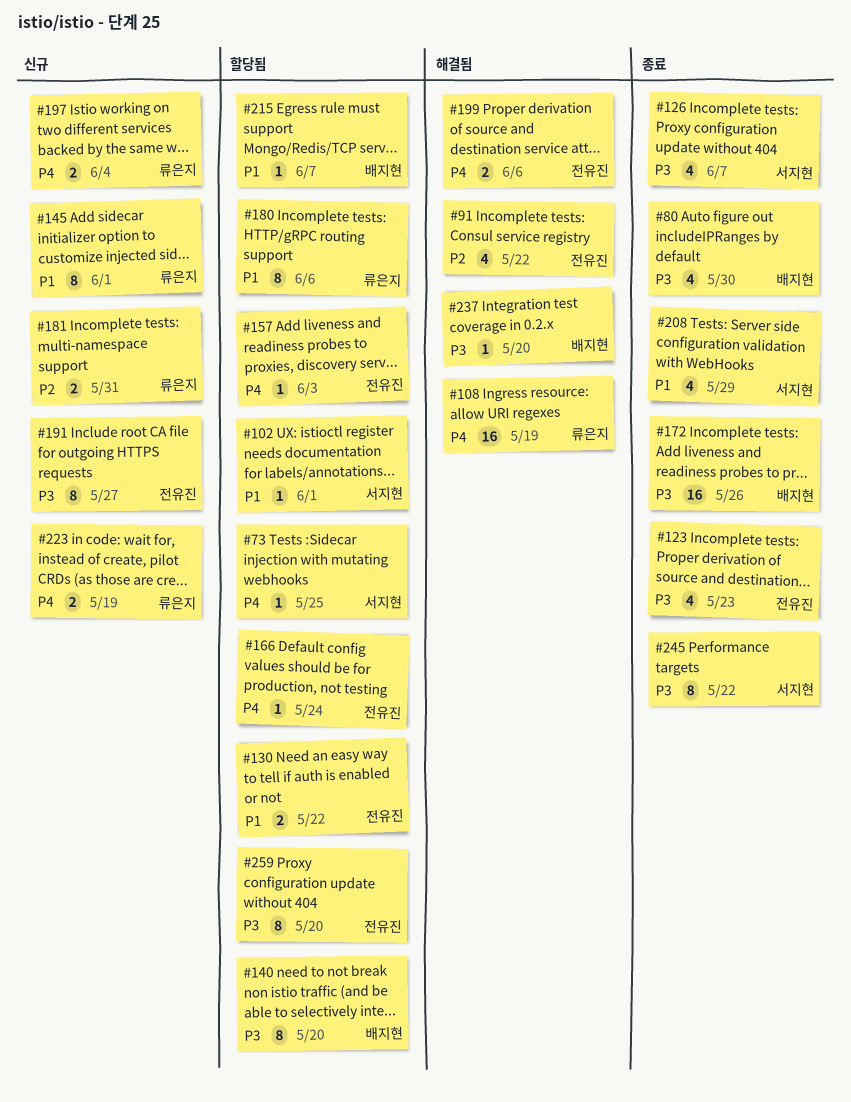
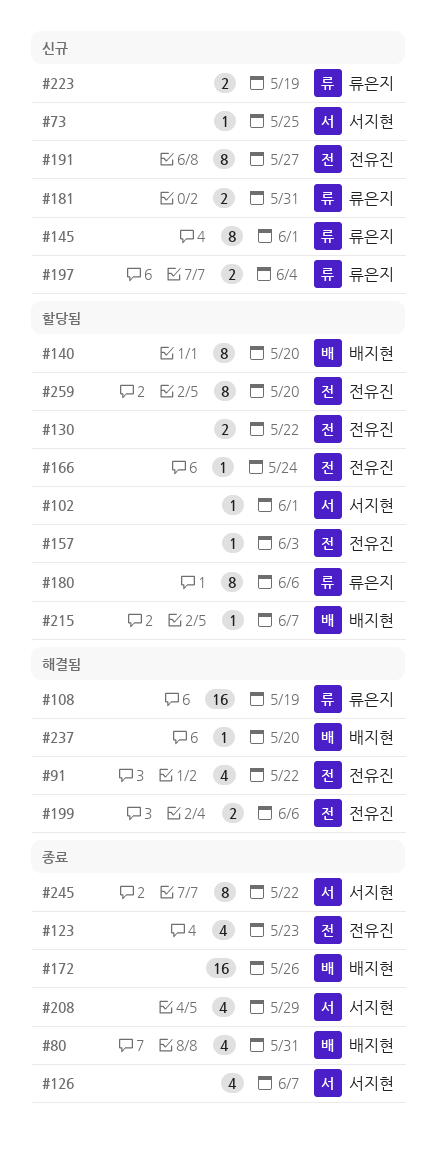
#73, status: 할당됨 -> 신규
#80, due: May 30 -> May 31

